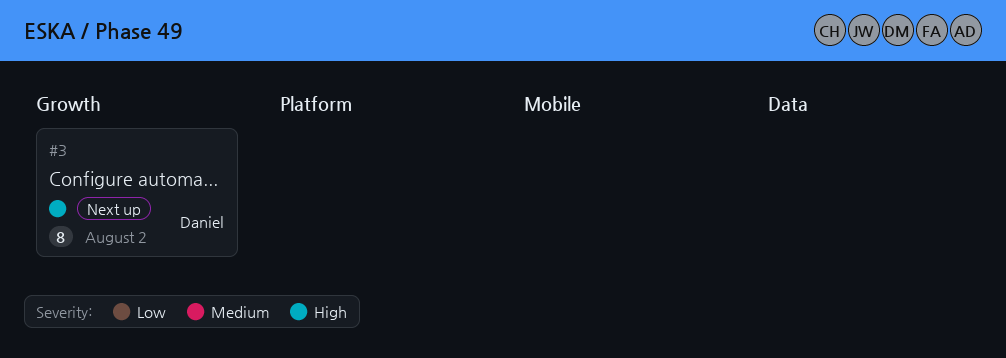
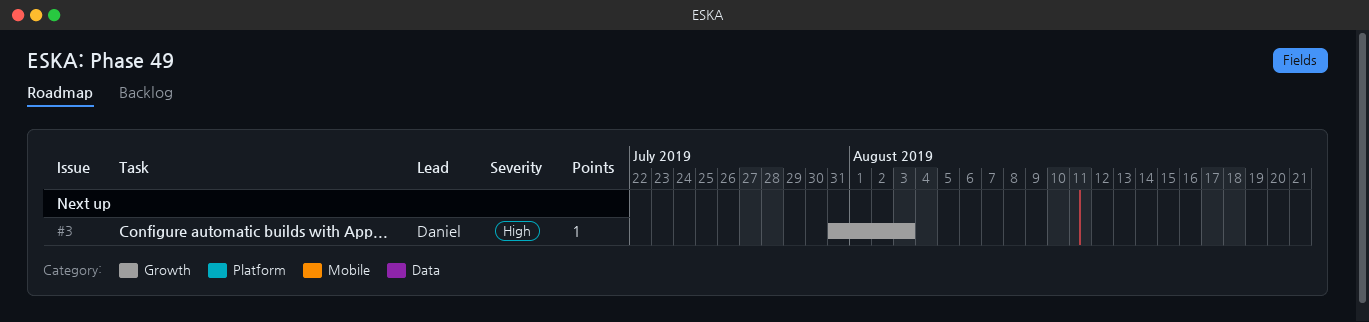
#3, estimate: 8 -> 1
#3, due: Aug 2 -> Aug 3

